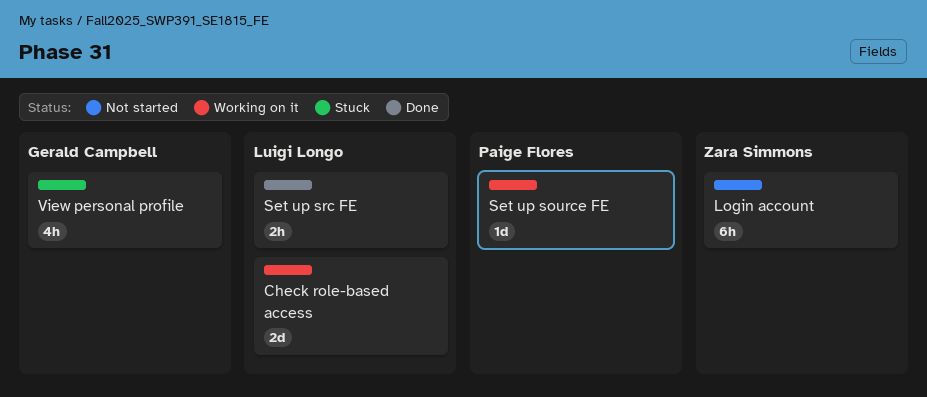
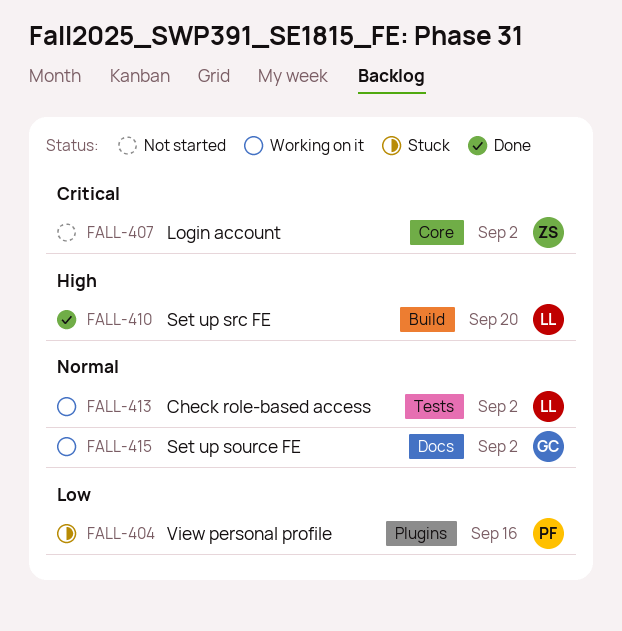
Set up source FE, owner: Paige Flores -> Gerald Campbell
View personal profile, owner: Gerald Campbell -> Paige Flores

